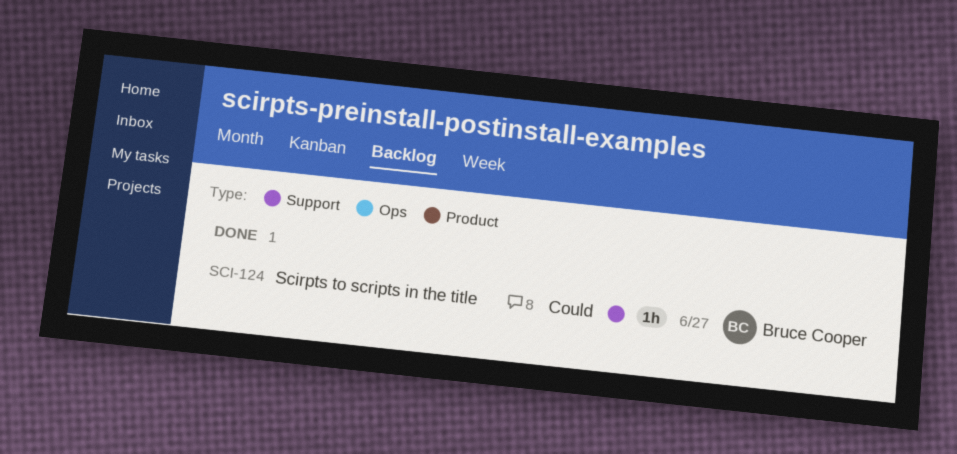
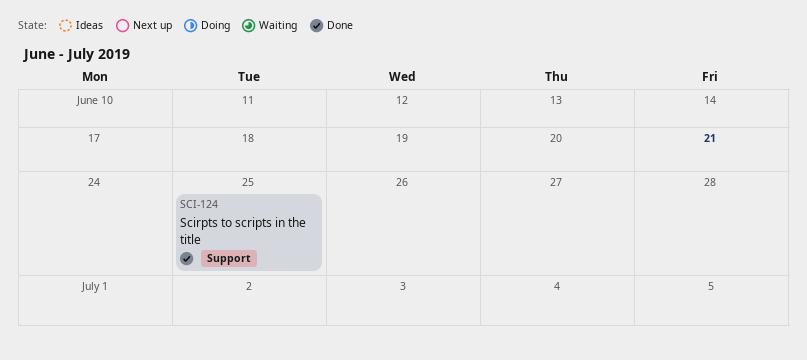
SCI-124, due: Jun 27 -> Jun 25

